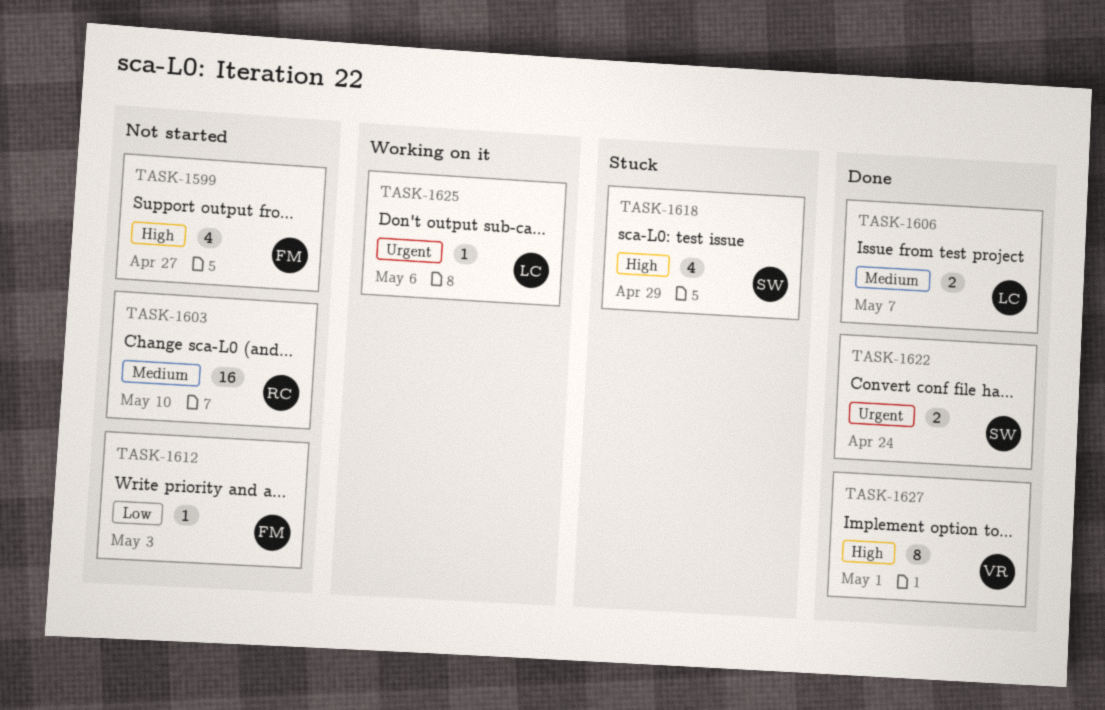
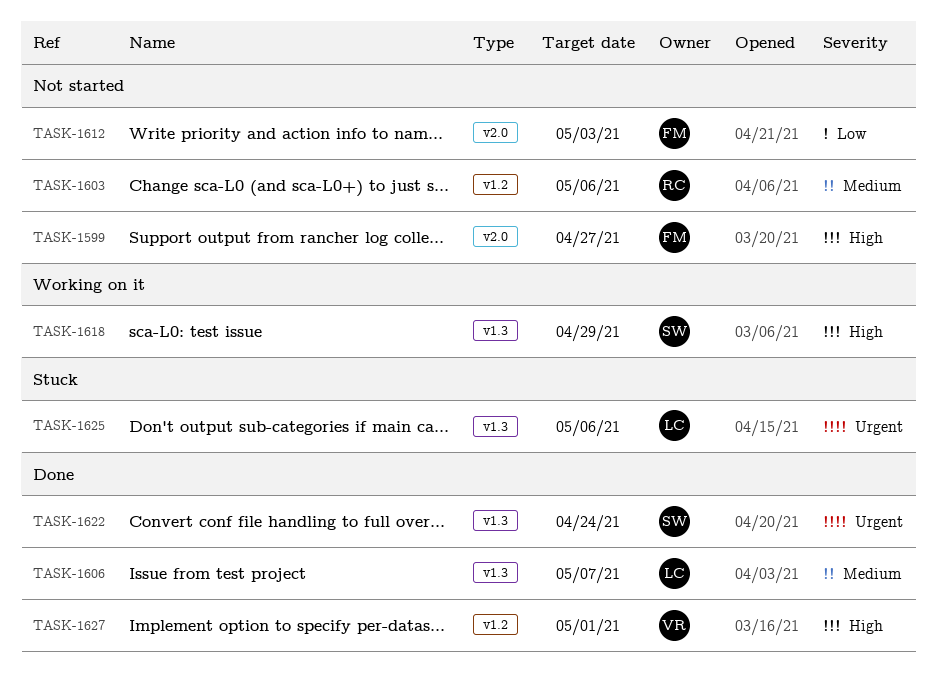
TASK-1603, due: May 10 -> May 6
TASK-1618, status: Stuck -> Working on it
TASK-1625, status: Working on it -> Stuck

